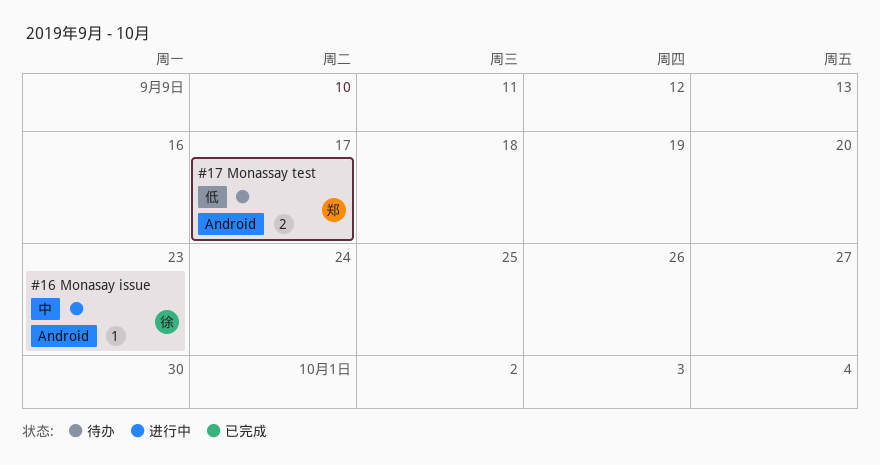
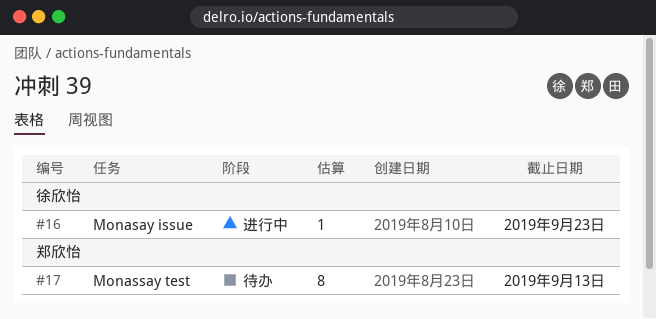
#17, estimate: 2 -> 8
#17, due: Sep 17 -> Sep 13

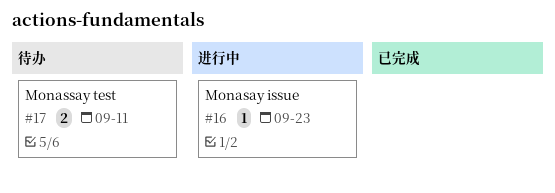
#17, estimate: 8 -> 2
#17, due: Sep 13 -> Sep 11

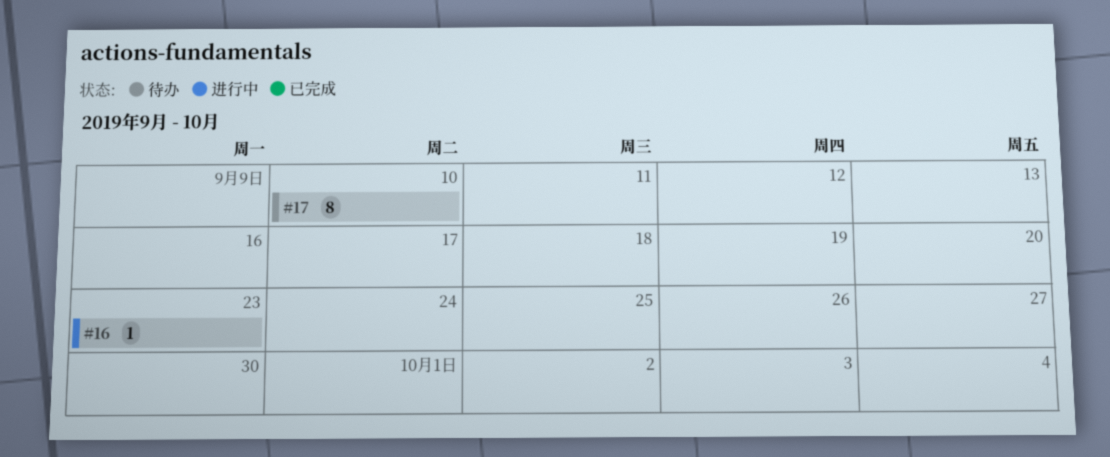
#17, estimate: 2 -> 8
#17, due: Sep 11 -> Sep 10

